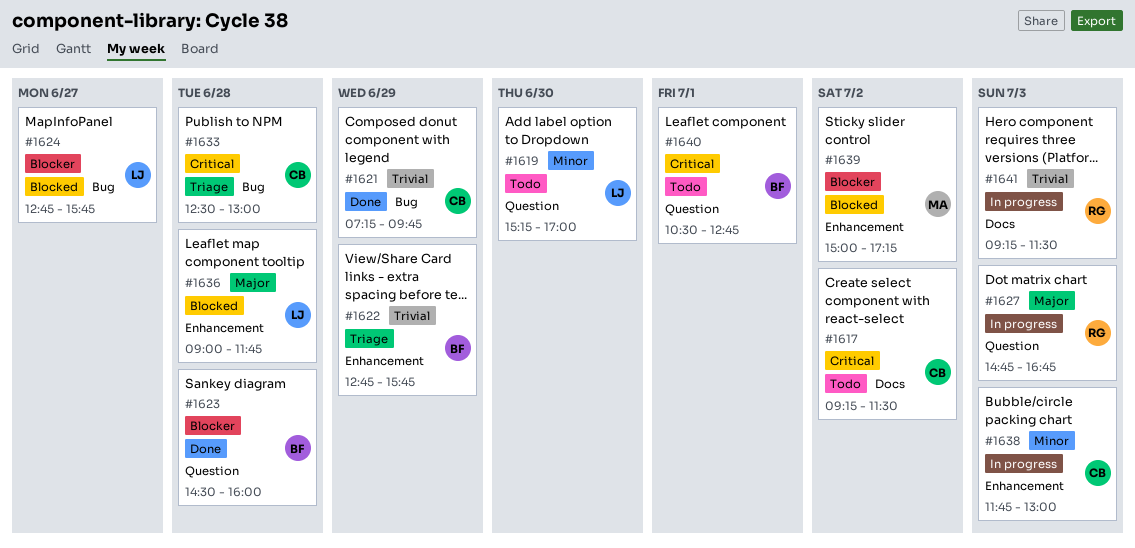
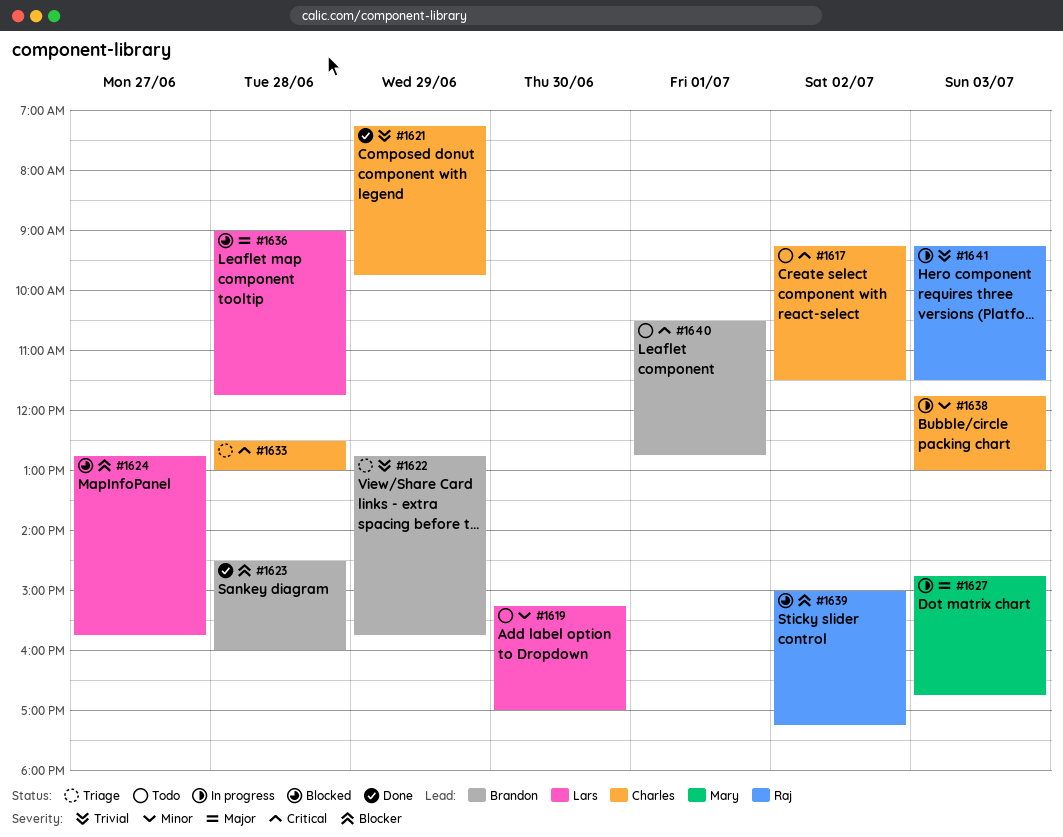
#1627, owner: Raj -> Mary
#1639, owner: Mary -> Raj

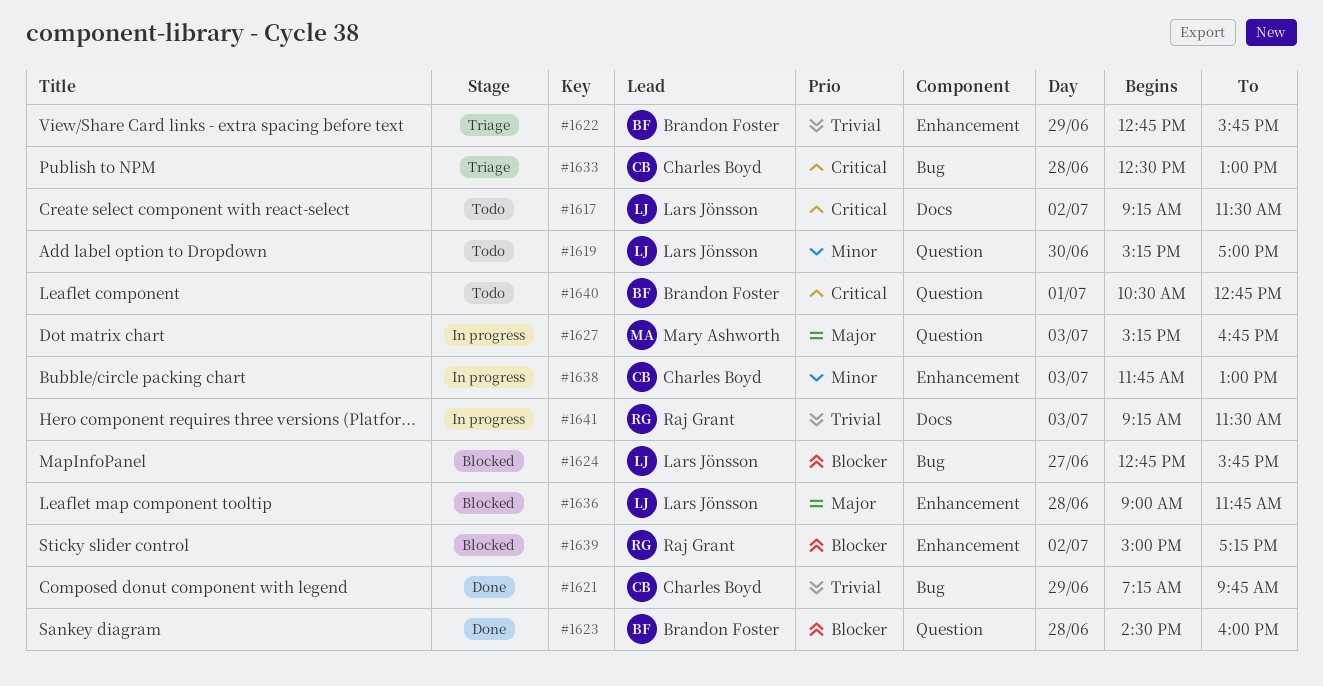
#1617, owner: Charles Boyd -> Lars Jönsson
#1627, begins: 14:45 -> 15:15

